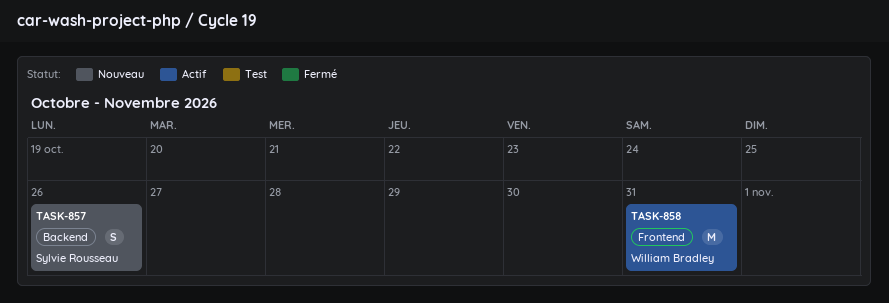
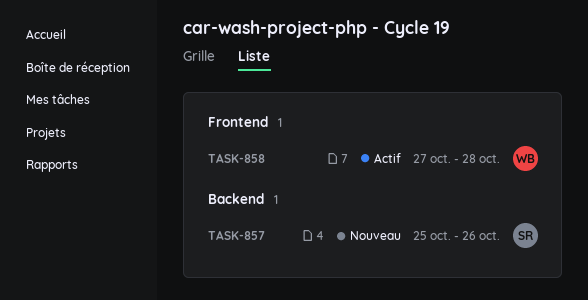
TASK-858, due: Oct 31 -> Oct 28

